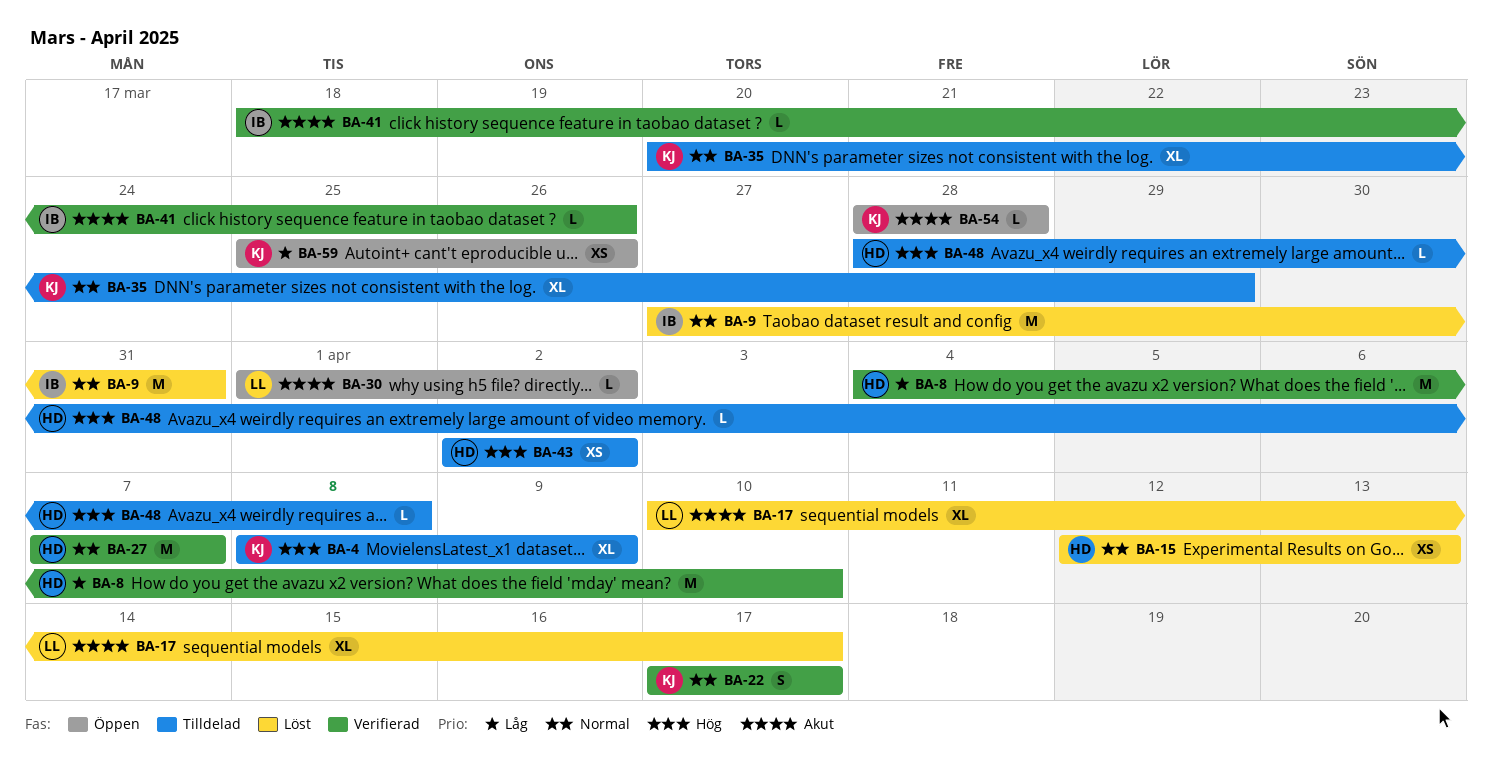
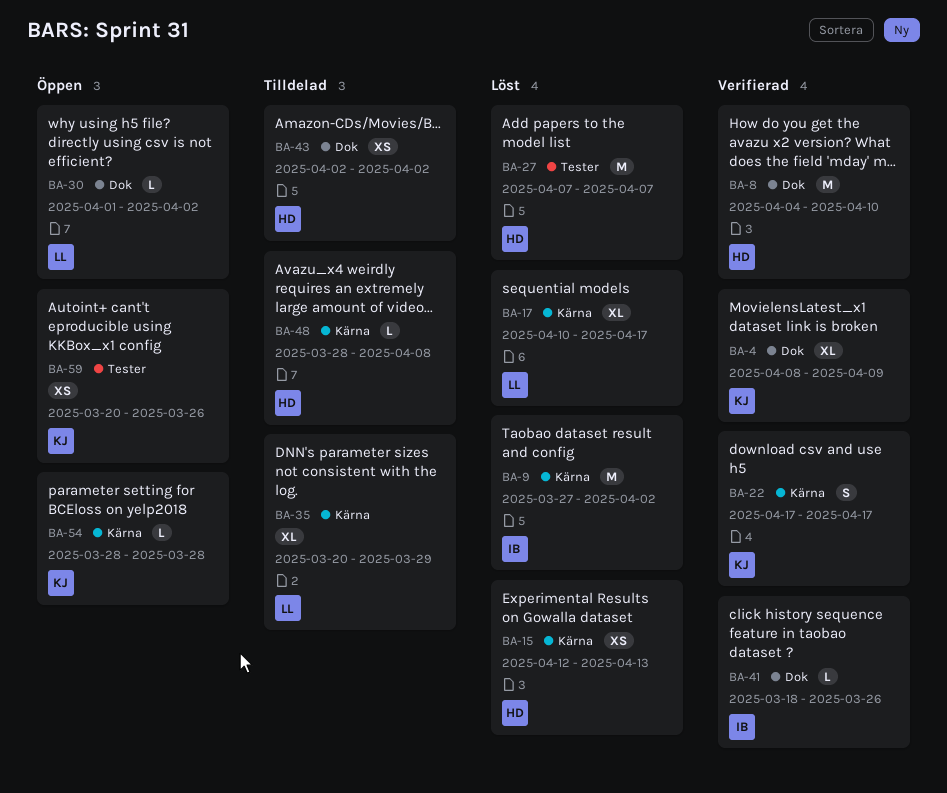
BA-4, status: Tilldelad -> Verifierad
BA-9, due: Mar 31 -> Apr 2
BA-27, status: Verifierad -> Löst
BA-35, owner: KJ -> LL
BA-59, start: Mar 25 -> Mar 20

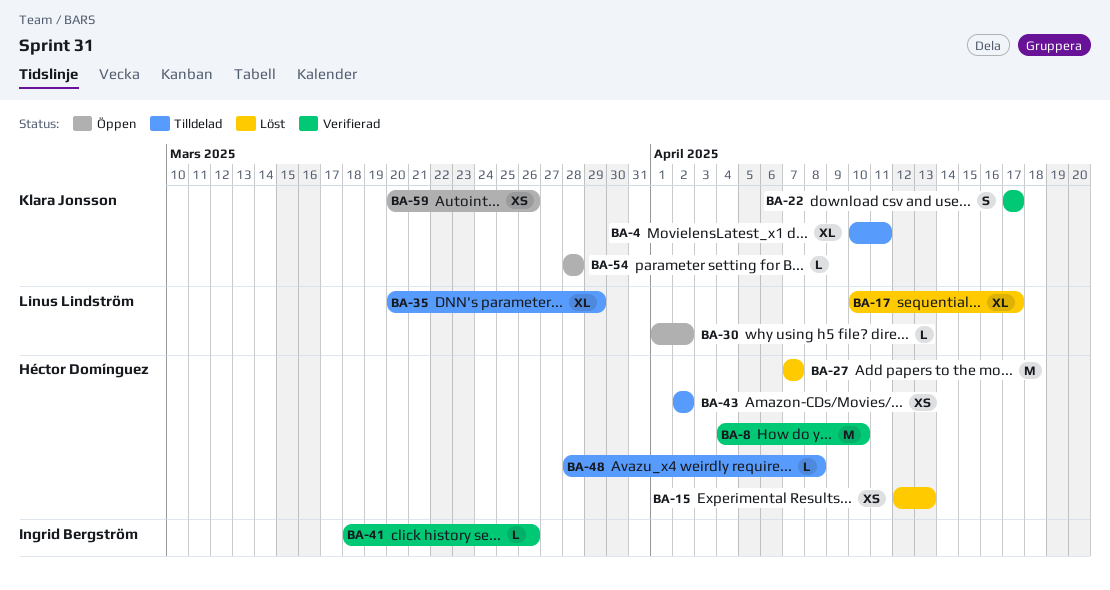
BA-4, status: Verifierad -> Tilldelad
BA-4, start: Apr 8 -> Apr 10
BA-4, due: Apr 9 -> Apr 11
BA-9: present -> none

